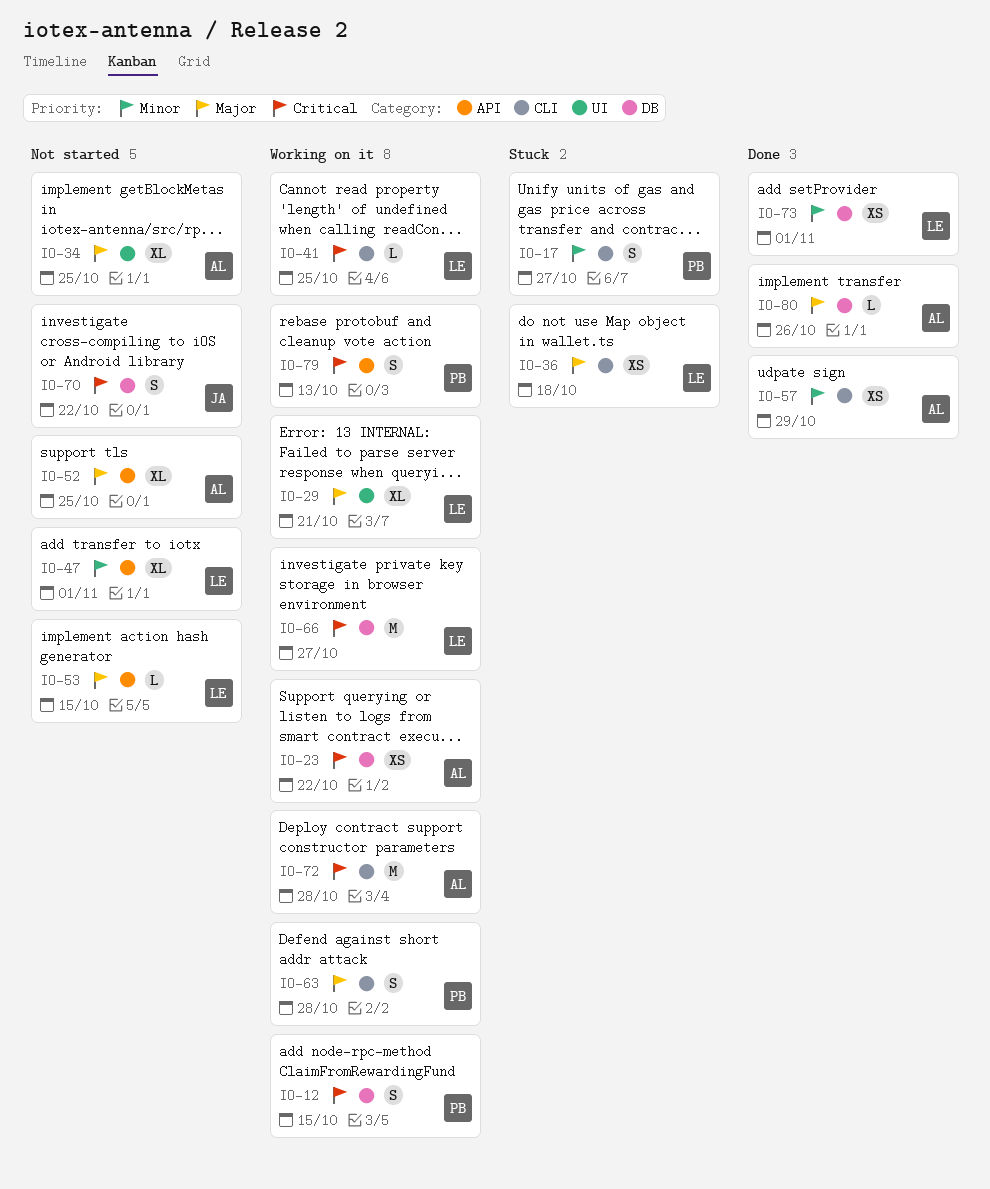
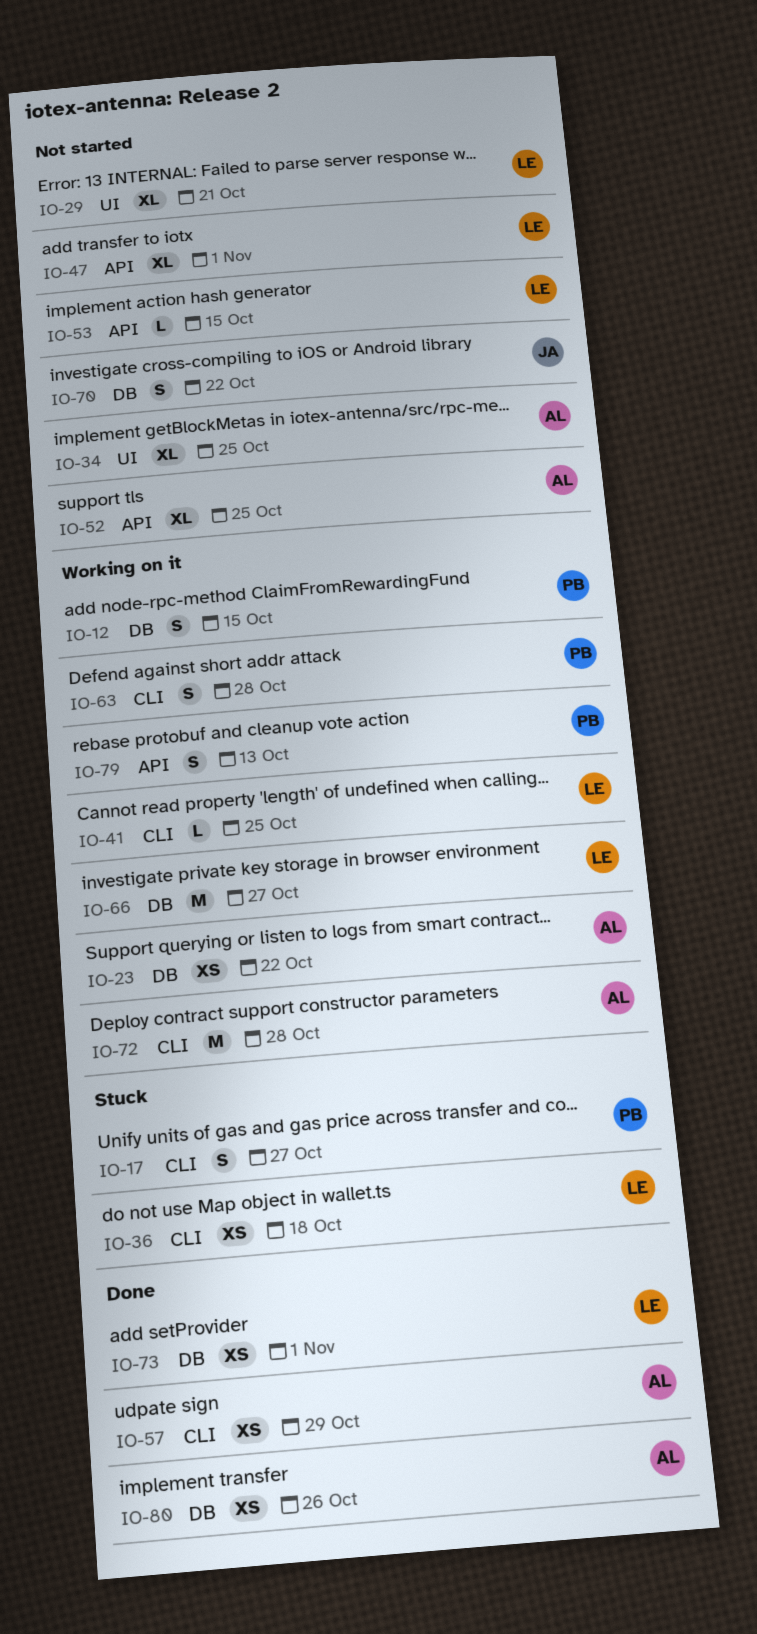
IO-29, status: Working on it -> Not started
IO-80, estimate: L -> XS

